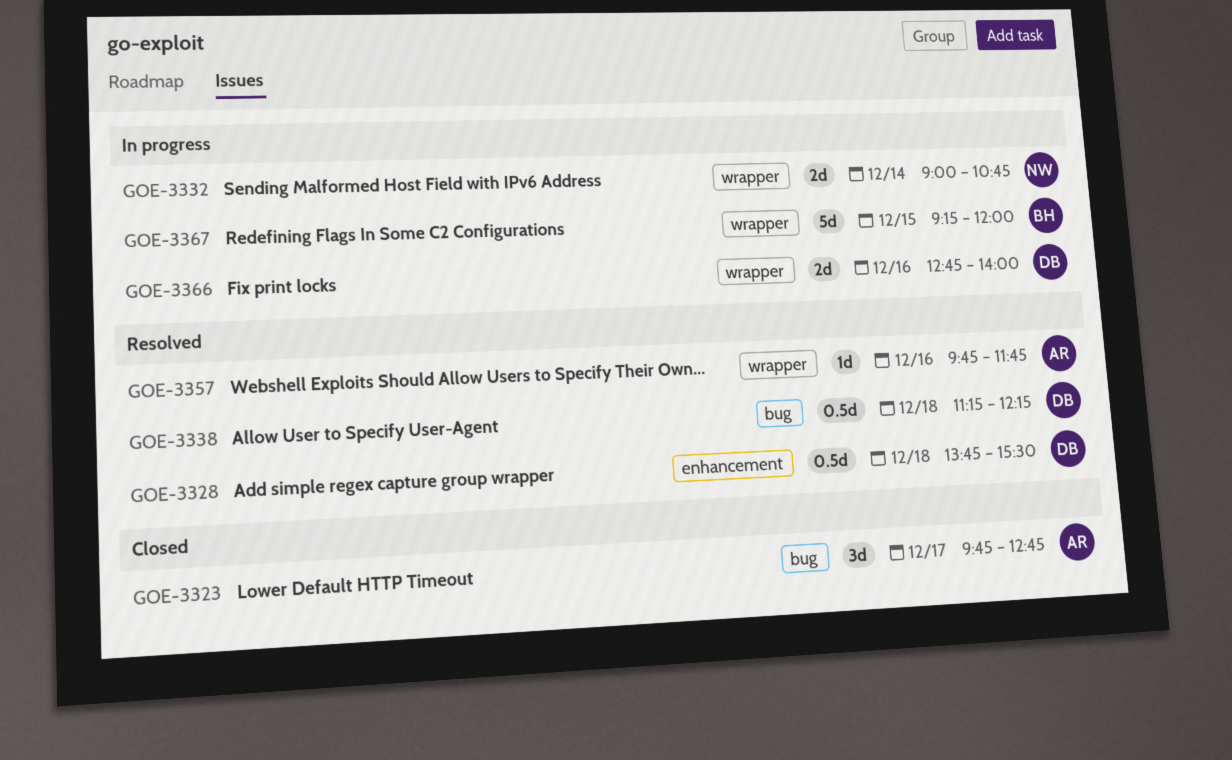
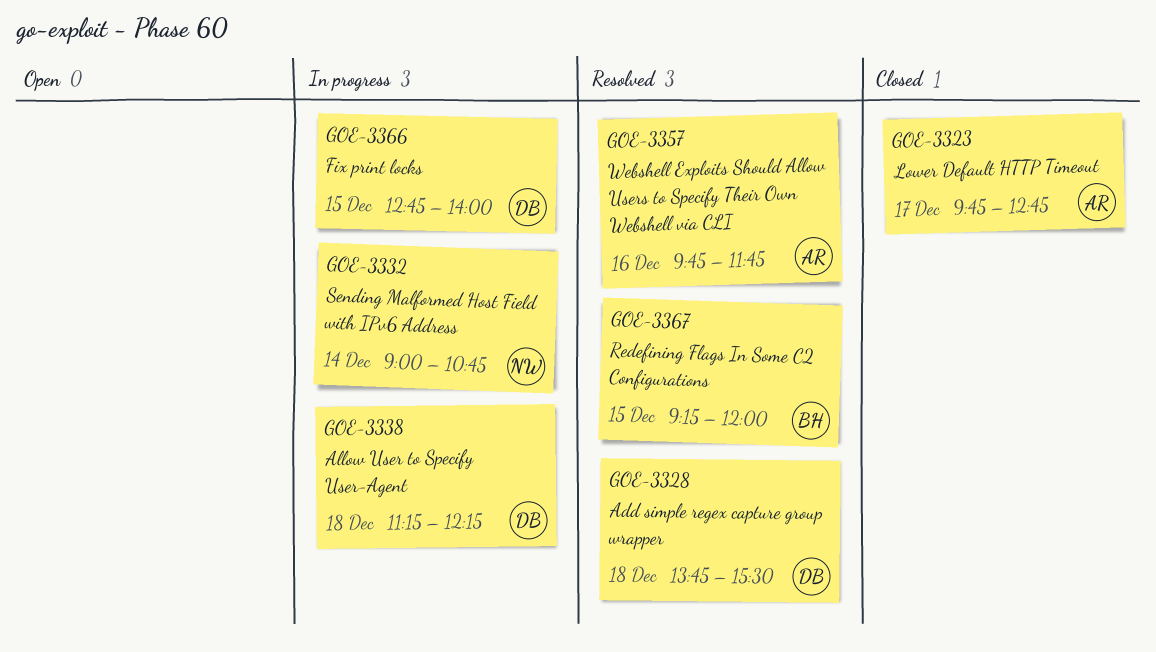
GOE-3338, status: Resolved -> In progress
GOE-3366, day: Dec 16 -> Dec 15
GOE-3367, status: In progress -> Resolved

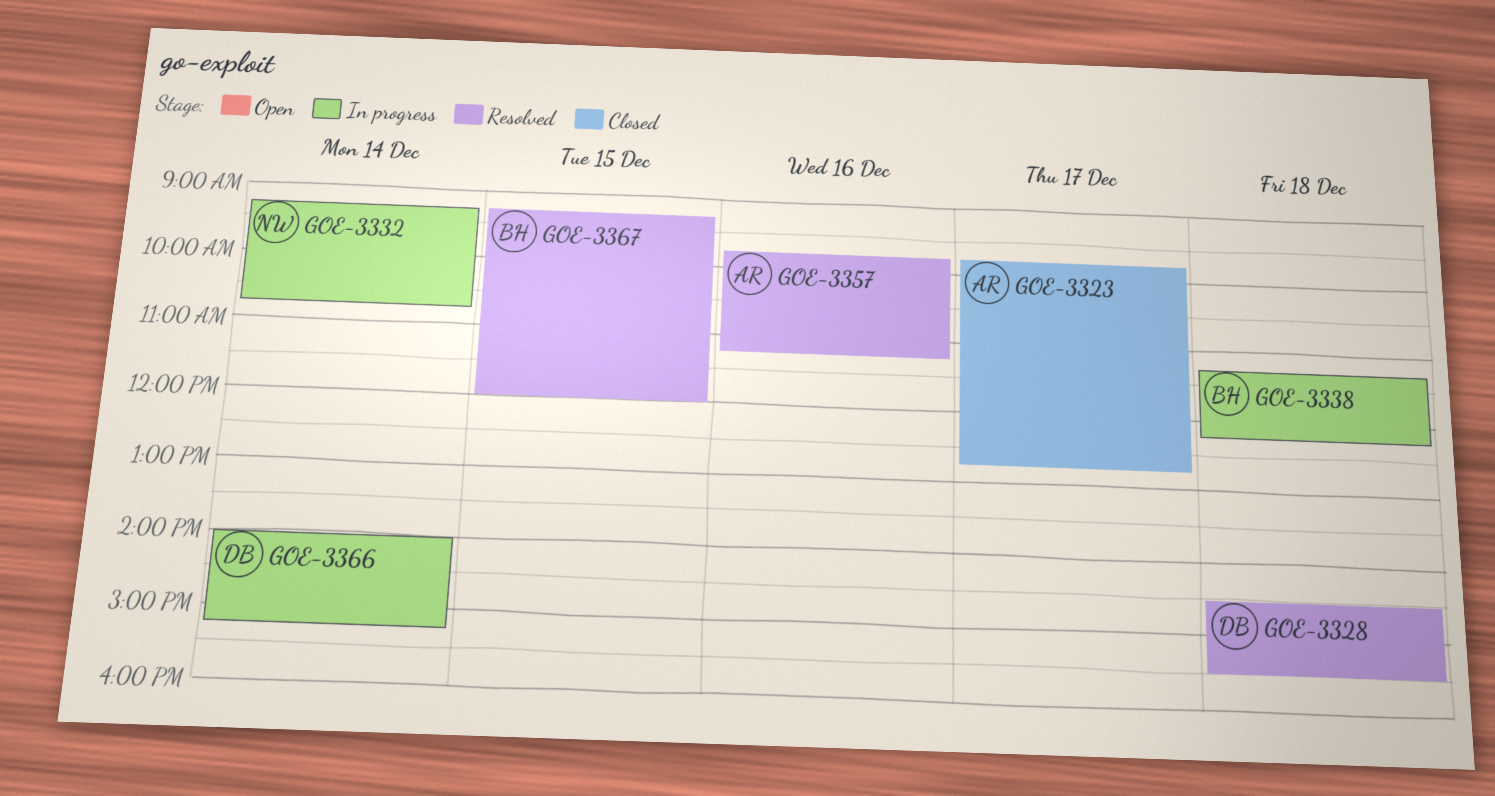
GOE-3328, begins: 13:45 -> 14:30
GOE-3332, begins: 09:00 -> 09:15
GOE-3338, owner: DB -> BH
GOE-3357, ends: 11:45 -> 11:15
GOE-3366, day: Dec 15 -> Dec 14
GOE-3366, begins: 12:45 -> 14:00
GOE-3366, ends: 14:00 -> 15:15

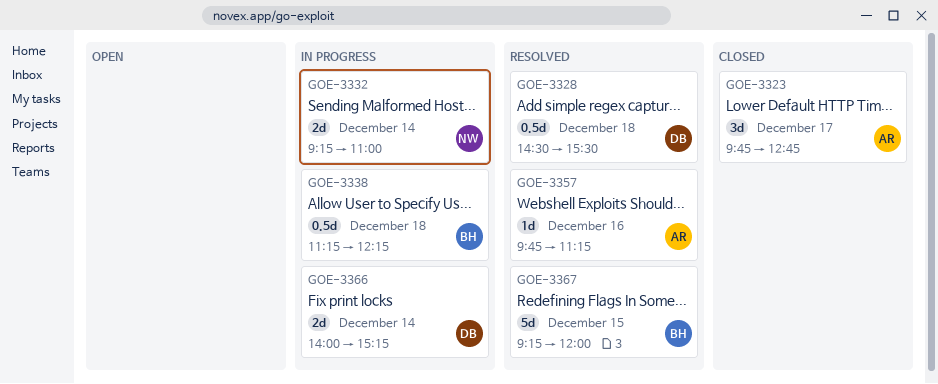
GOE-3332, ends: 10:45 -> 11:00

